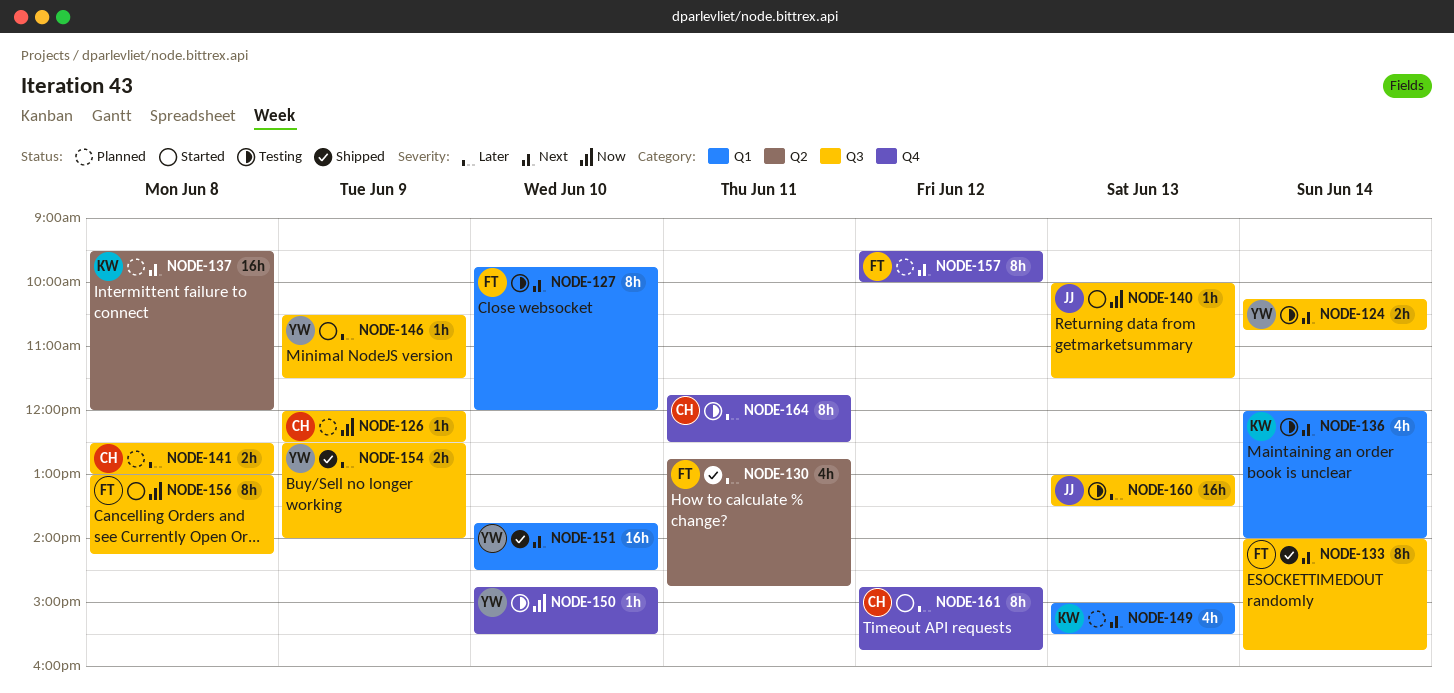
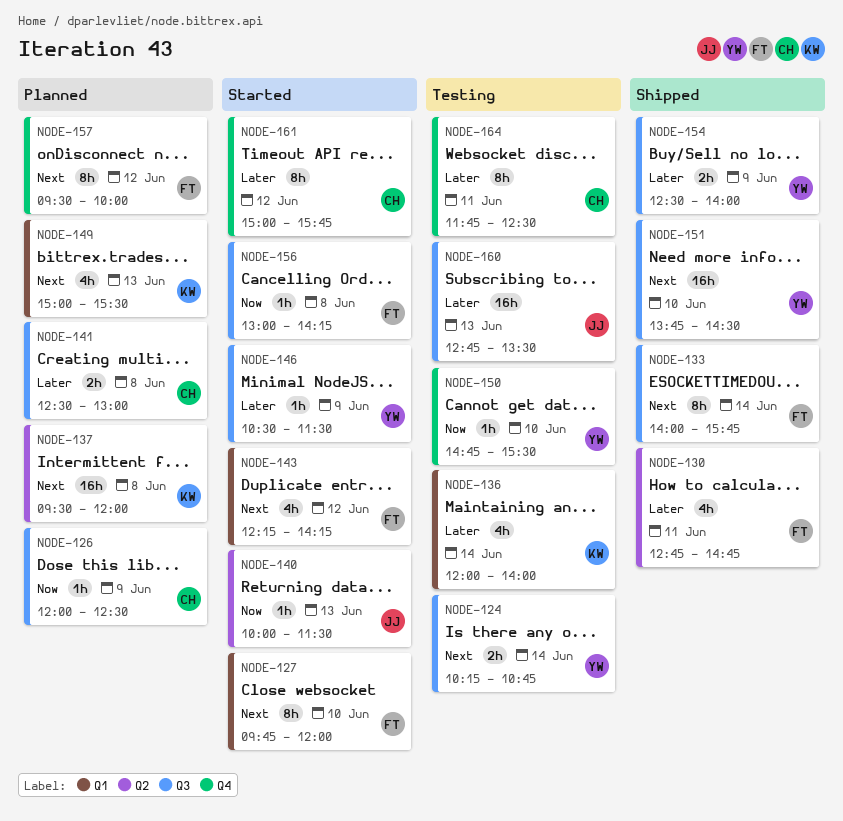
NODE-127, status: Testing -> Started
NODE-136, priority: Next -> Later
NODE-140, label: Q3 -> Q2
NODE-143: none -> present
NODE-151, label: Q1 -> Q3
NODE-156, estimate: 8h -> 1h
NODE-160, begins: 13:00 -> 12:45
NODE-161, begins: 14:45 -> 15:00

